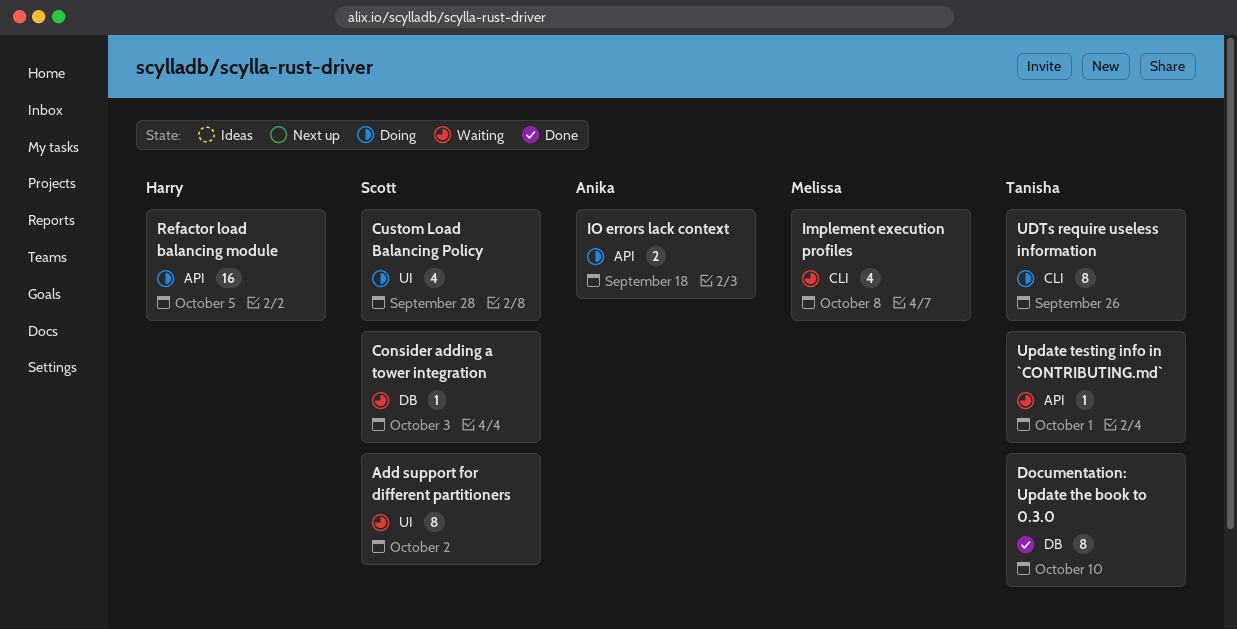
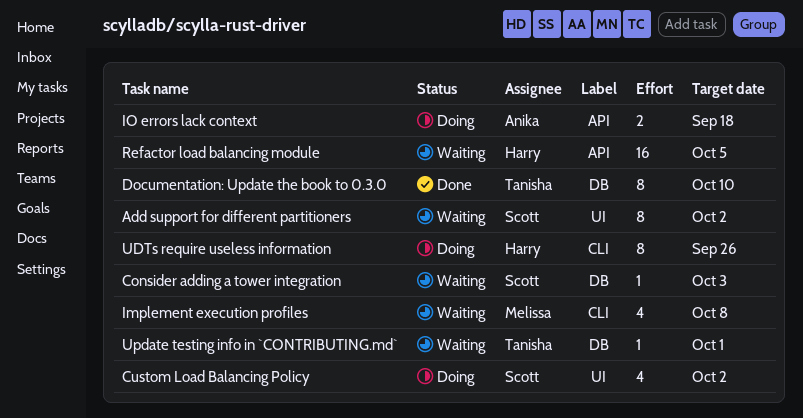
Custom Load Balancing Policy, due: Sep 28 -> Oct 2
Refactor load balancing module, status: Doing -> Waiting
UDTs require useless information, owner: Tanisha -> Harry
Update testing info in `CONTRIBUTING.md`, label: API -> DB

